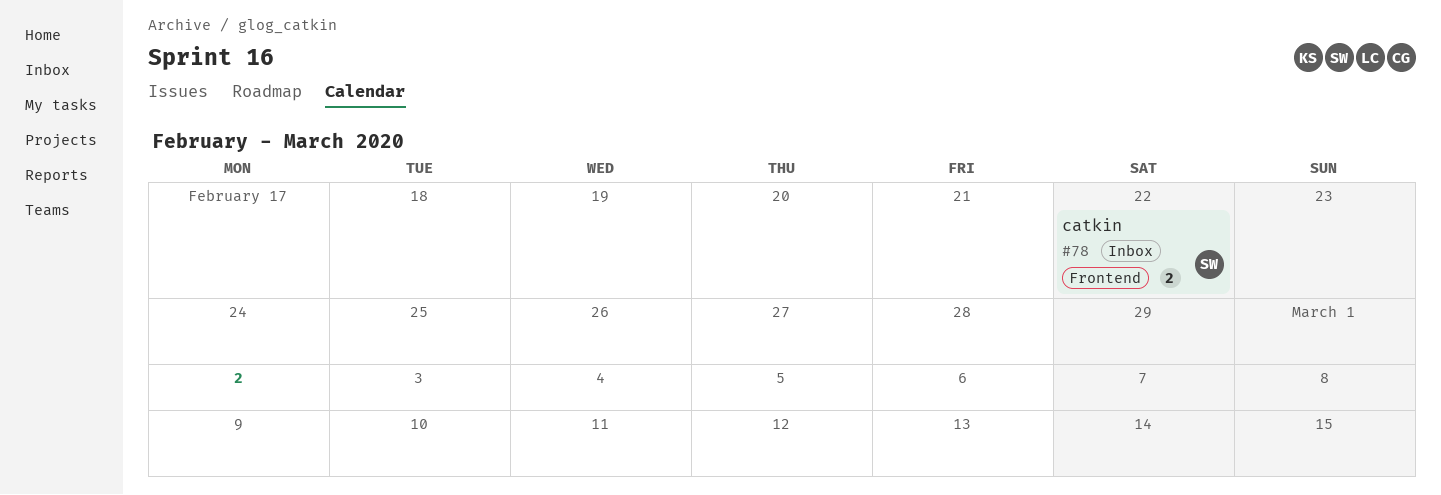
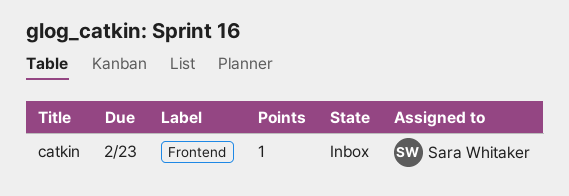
catkin, estimate: 2 -> 1
catkin, due: Feb 22 -> Feb 23

